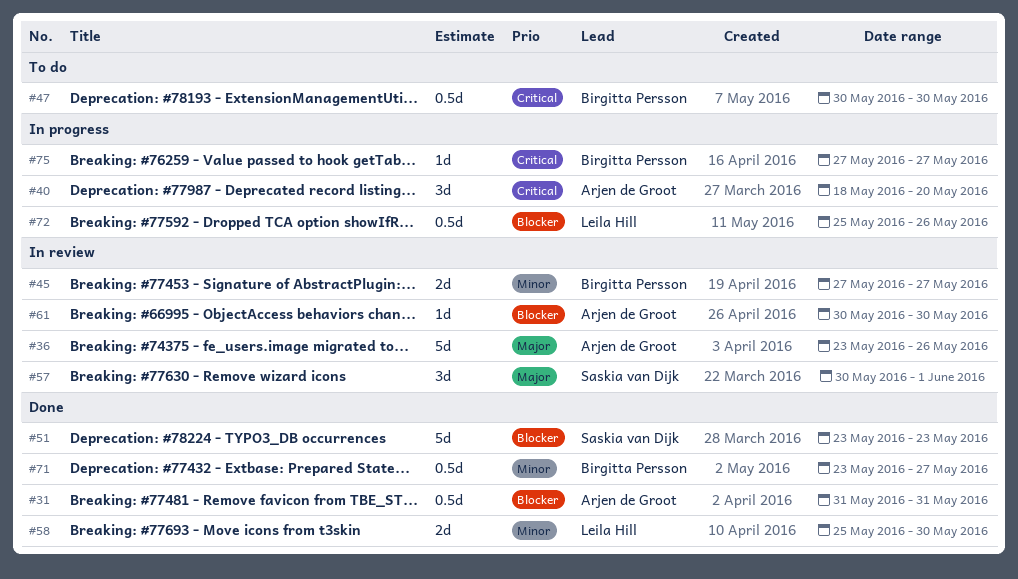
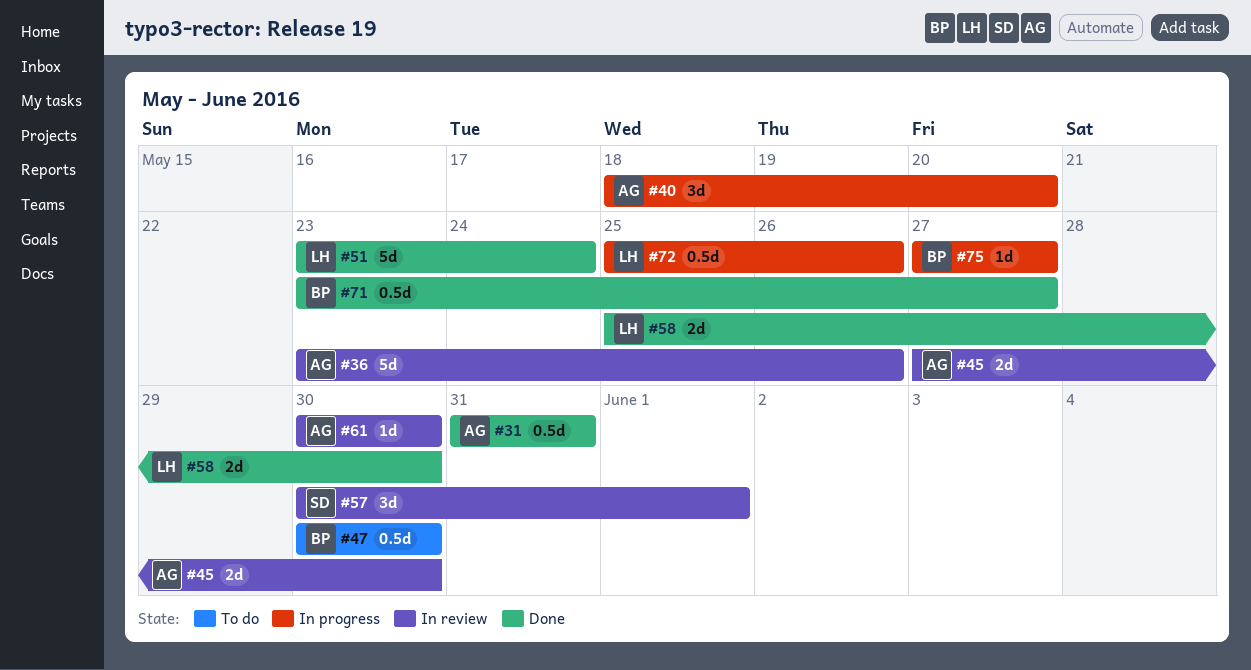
#45, owner: Birgitta Persson -> Arjen de Groot
#45, due: May 27 -> May 30
#51, owner: Saskia van Dijk -> Leila Hill
#51, due: May 23 -> May 24

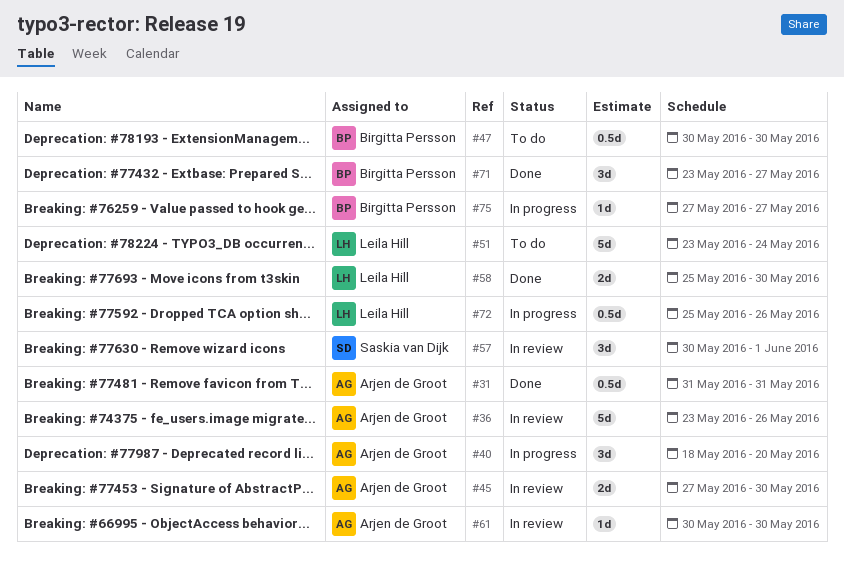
#51, status: Done -> To do
#71, estimate: 0.5d -> 3d

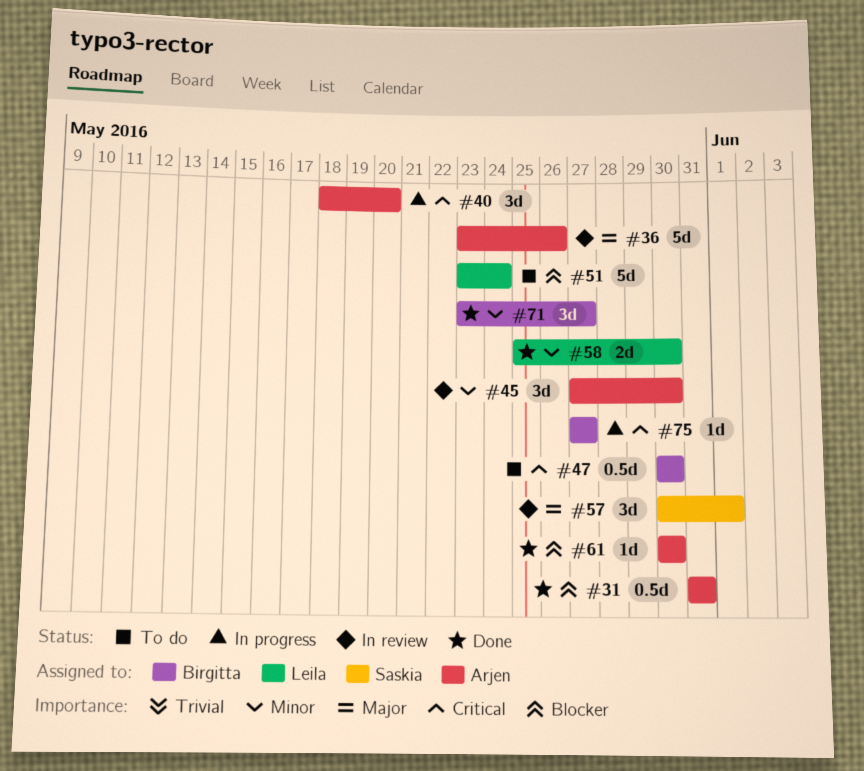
#45, estimate: 2d -> 3d
#61, status: In review -> Done
#72: present -> none

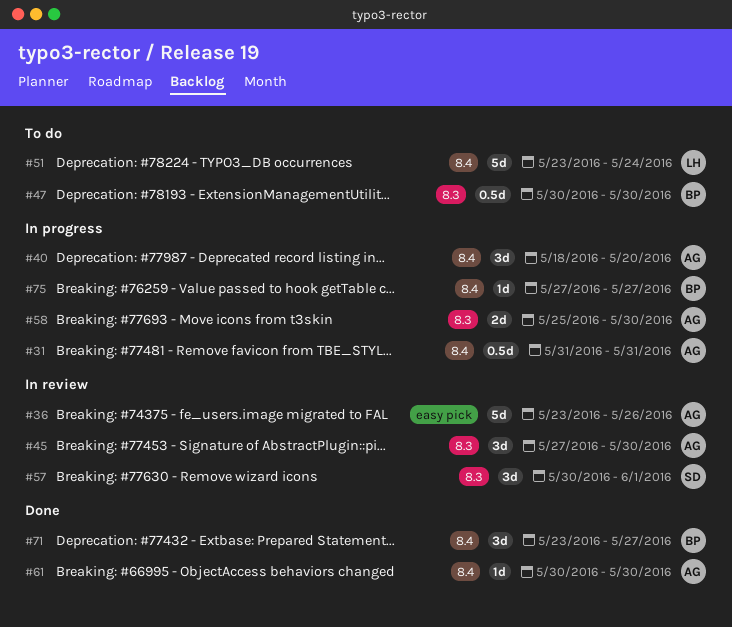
#31, status: Done -> In progress
#58, status: Done -> In progress
#58, owner: Leila -> Arjen

